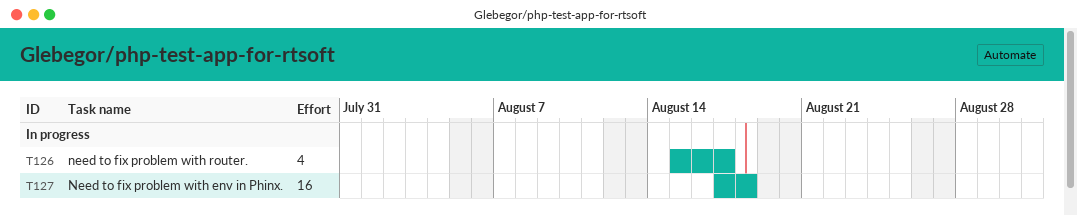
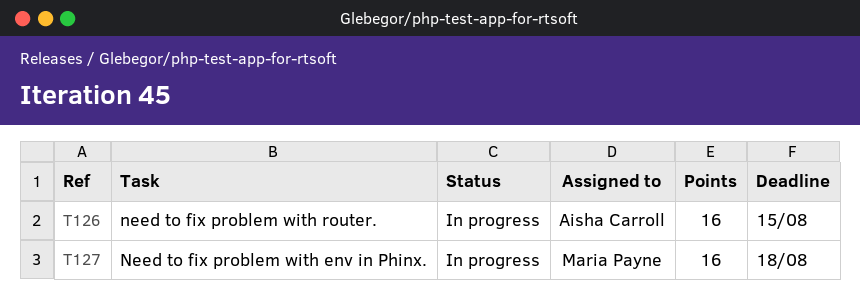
T126, estimate: 4 -> 16
T126, due: Aug 17 -> Aug 15

